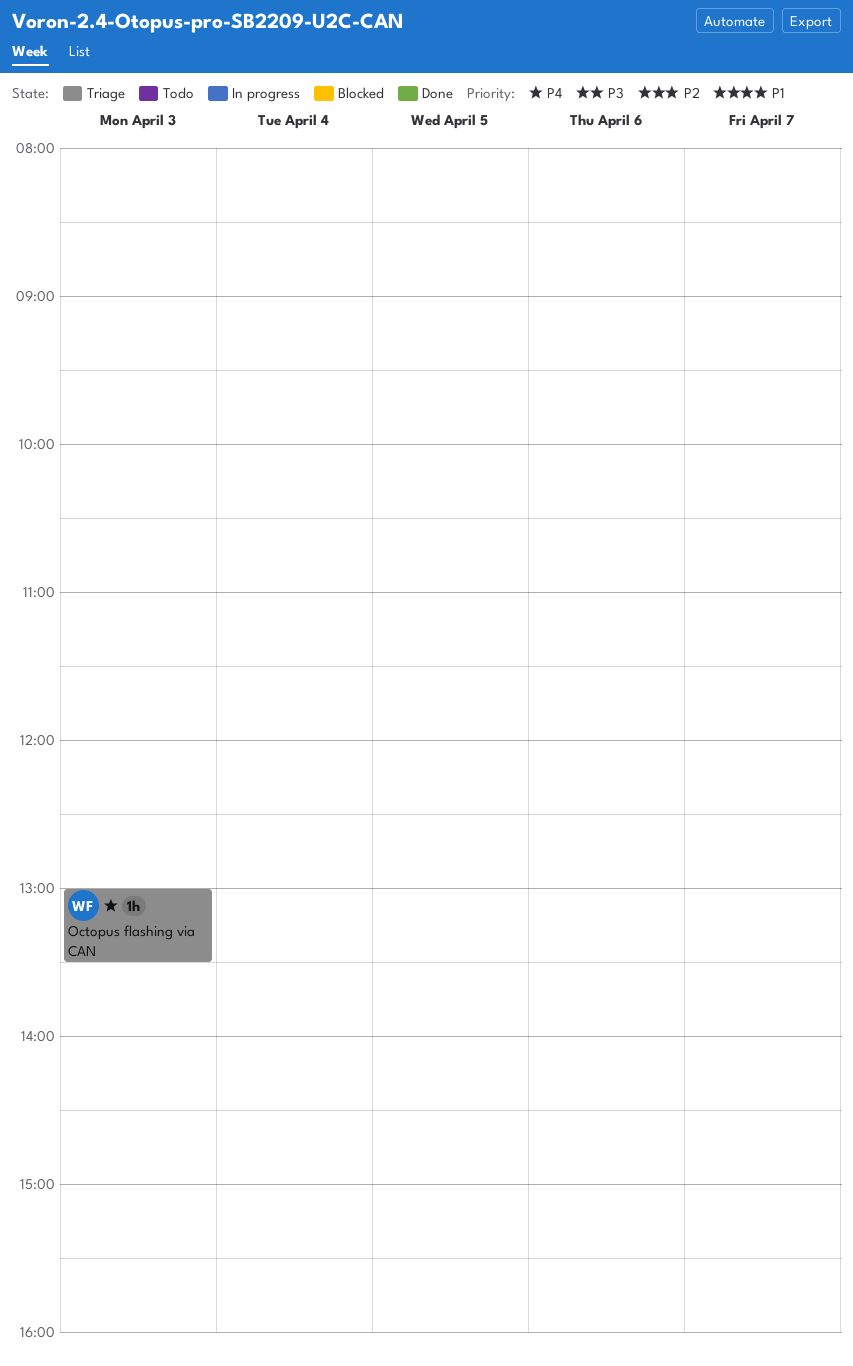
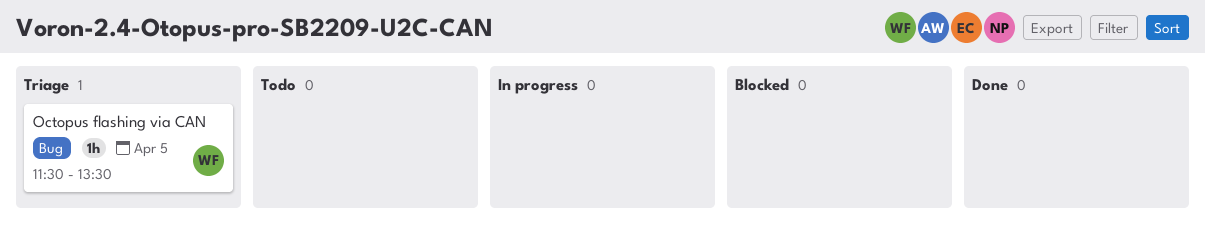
Octopus flashing via CAN, day: Apr 3 -> Apr 5
Octopus flashing via CAN, begins: 13:00 -> 11:30

